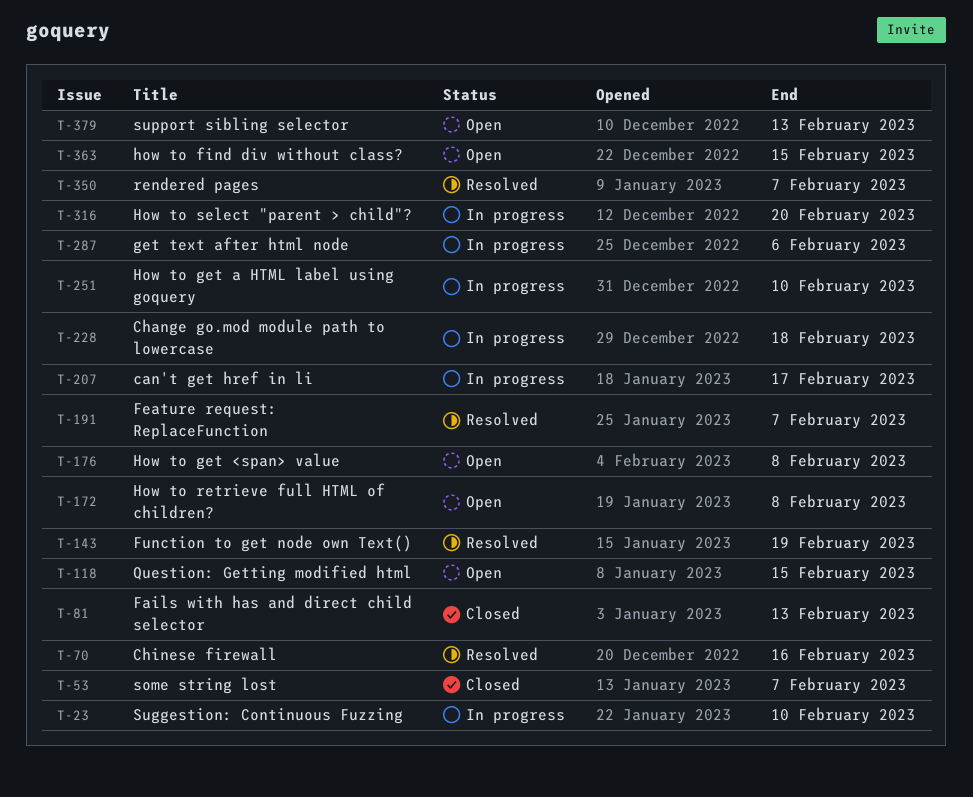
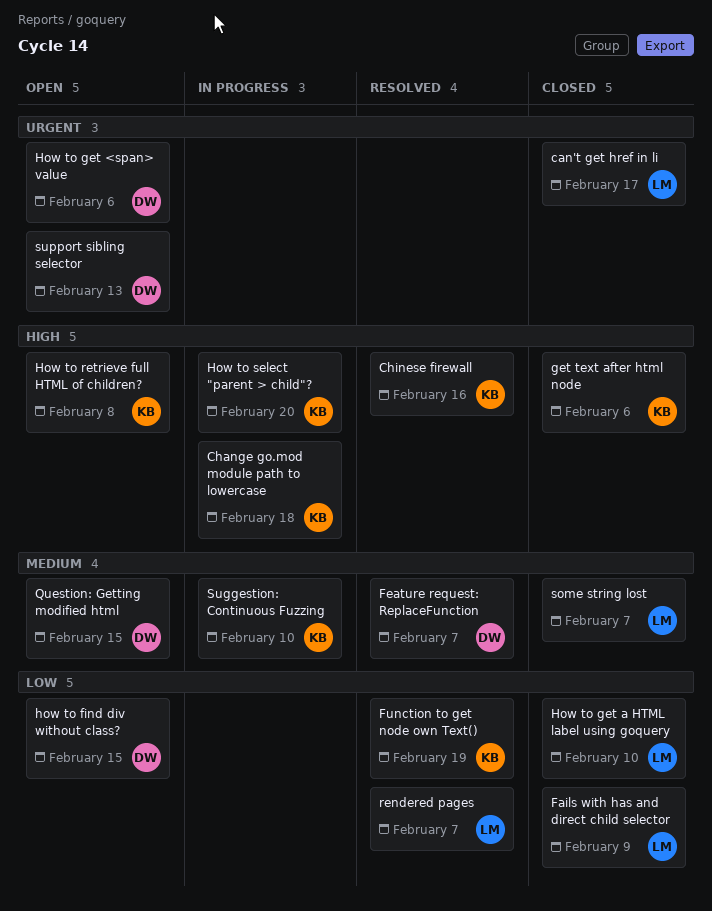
can't get href in li, status: In progress -> Closed
Fails with has and direct child selector, due: Feb 13 -> Feb 9
get text after html node, status: In progress -> Closed
How to get <span> value, due: Feb 8 -> Feb 6
How to get a HTML label using goquery, status: In progress -> Closed

